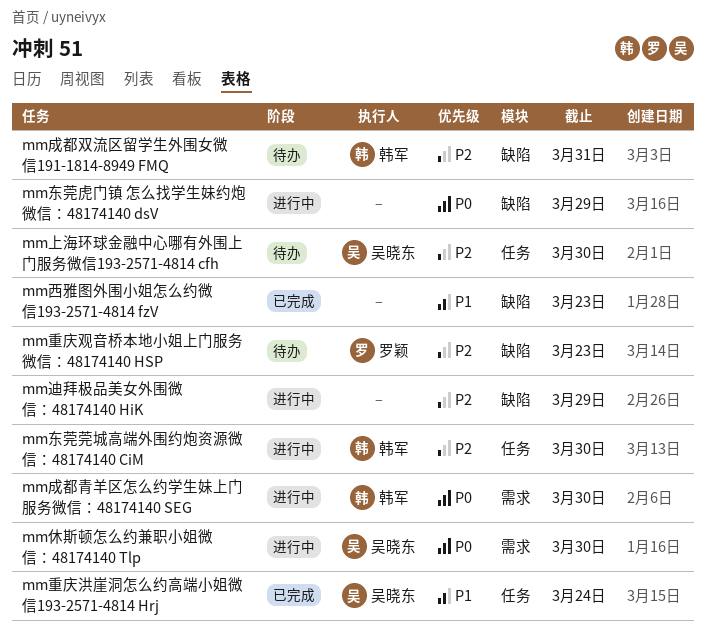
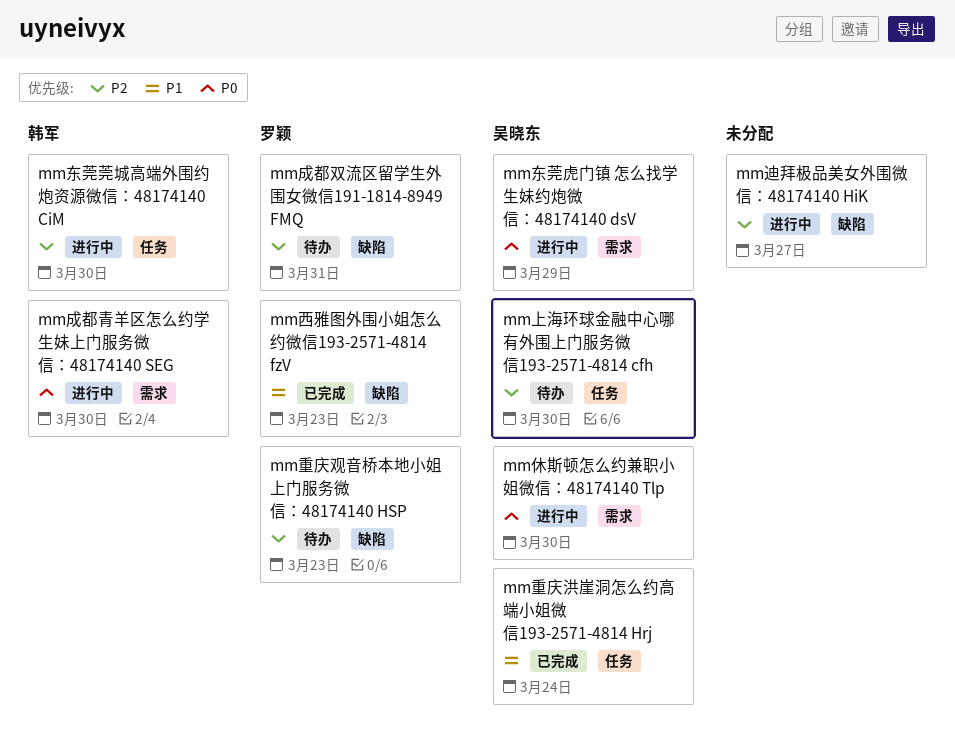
mm东莞虎门镇 怎么找学生妹约炮微信：48174140 dsV, owner: none -> 吴晓东
mm东莞虎门镇 怎么找学生妹约炮微信：48174140 dsV, label: 缺陷 -> 需求
mm成都双流区留学生外围女微信191-1814-8949 FMQ, owner: 韩军 -> 罗颖
mm西雅图外围小姐怎么约微信193-2571-4814 fzV, owner: none -> 罗颖
mm迪拜极品美女外围微信：48174140 HiK, due: Mar 29 -> Mar 27

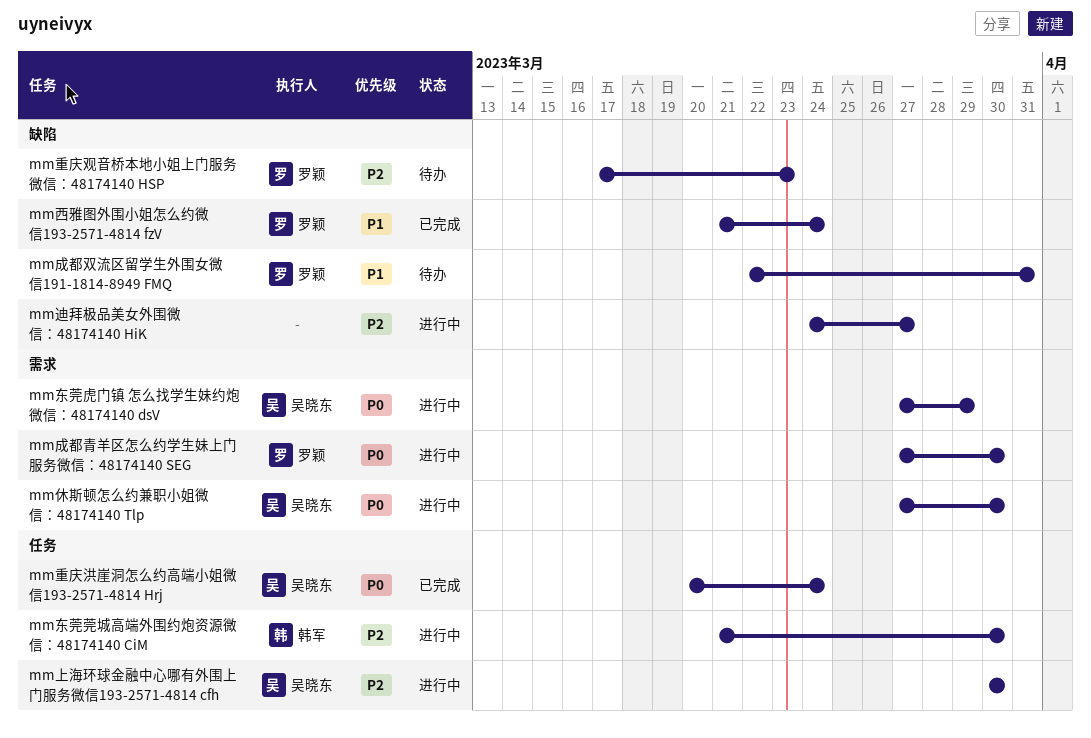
mm上海环球金融中心哪有外围上门服务微信193-2571-4814 cfh, status: 待办 -> 进行中
mm成都双流区留学生外围女微信191-1814-8949 FMQ, priority: P2 -> P1
mm成都青羊区怎么约学生妹上门服务微信：48174140 SEG, owner: 韩军 -> 罗颖
mm西雅图外围小姐怎么约微信193-2571-4814 fzV, due: Mar 23 -> Mar 24
mm重庆洪崖洞怎么约高端小姐微信193-2571-4814 Hrj, priority: P1 -> P0

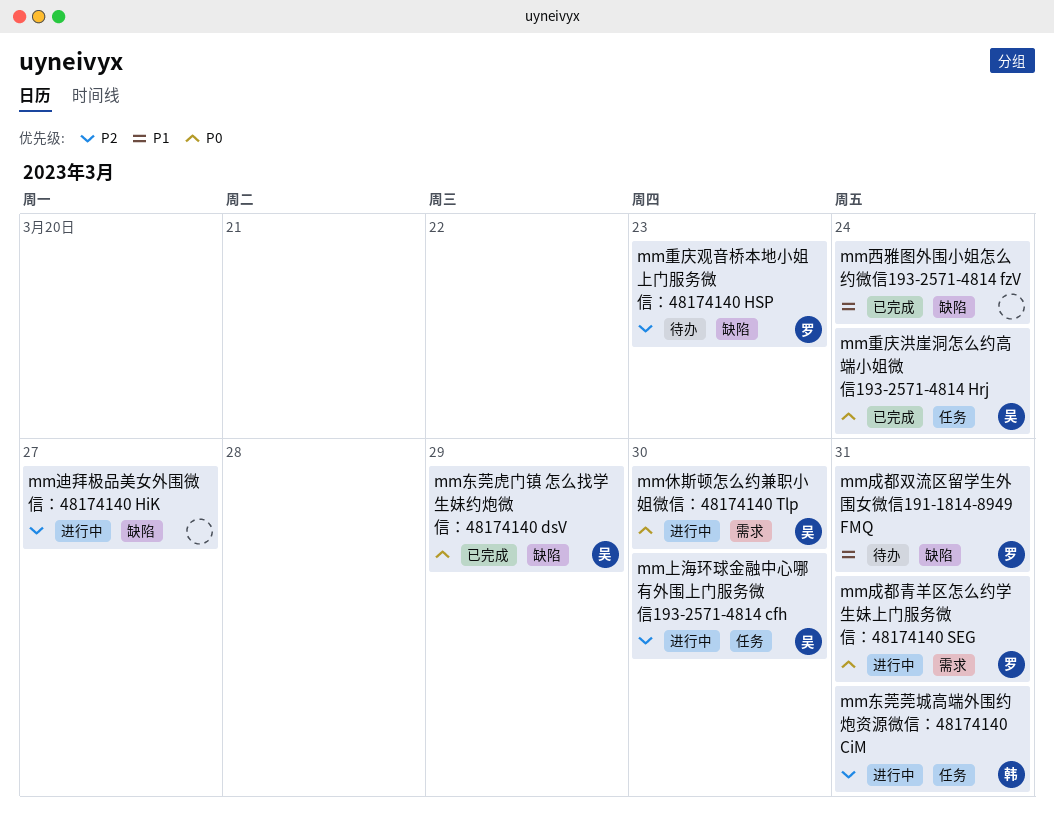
mm东莞莞城高端外围约炮资源微信：48174140 CiM, due: Mar 30 -> Mar 31
mm东莞虎门镇 怎么找学生妹约炮微信：48174140 dsV, status: 进行中 -> 已完成
mm东莞虎门镇 怎么找学生妹约炮微信：48174140 dsV, label: 需求 -> 缺陷
mm成都青羊区怎么约学生妹上门服务微信：48174140 SEG, due: Mar 30 -> Mar 31
mm西雅图外围小姐怎么约微信193-2571-4814 fzV, owner: 罗颖 -> none

